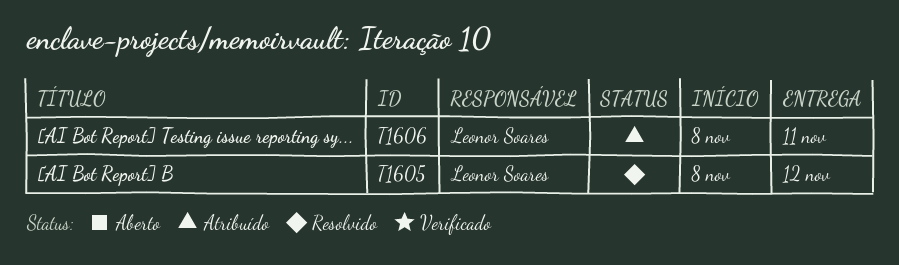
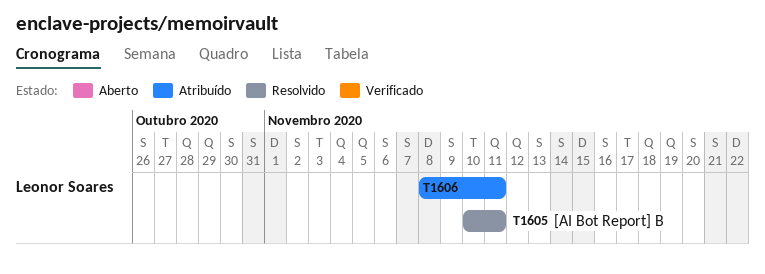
T1605, start: Nov 8 -> Nov 10
T1605, due: Nov 12 -> Nov 11

